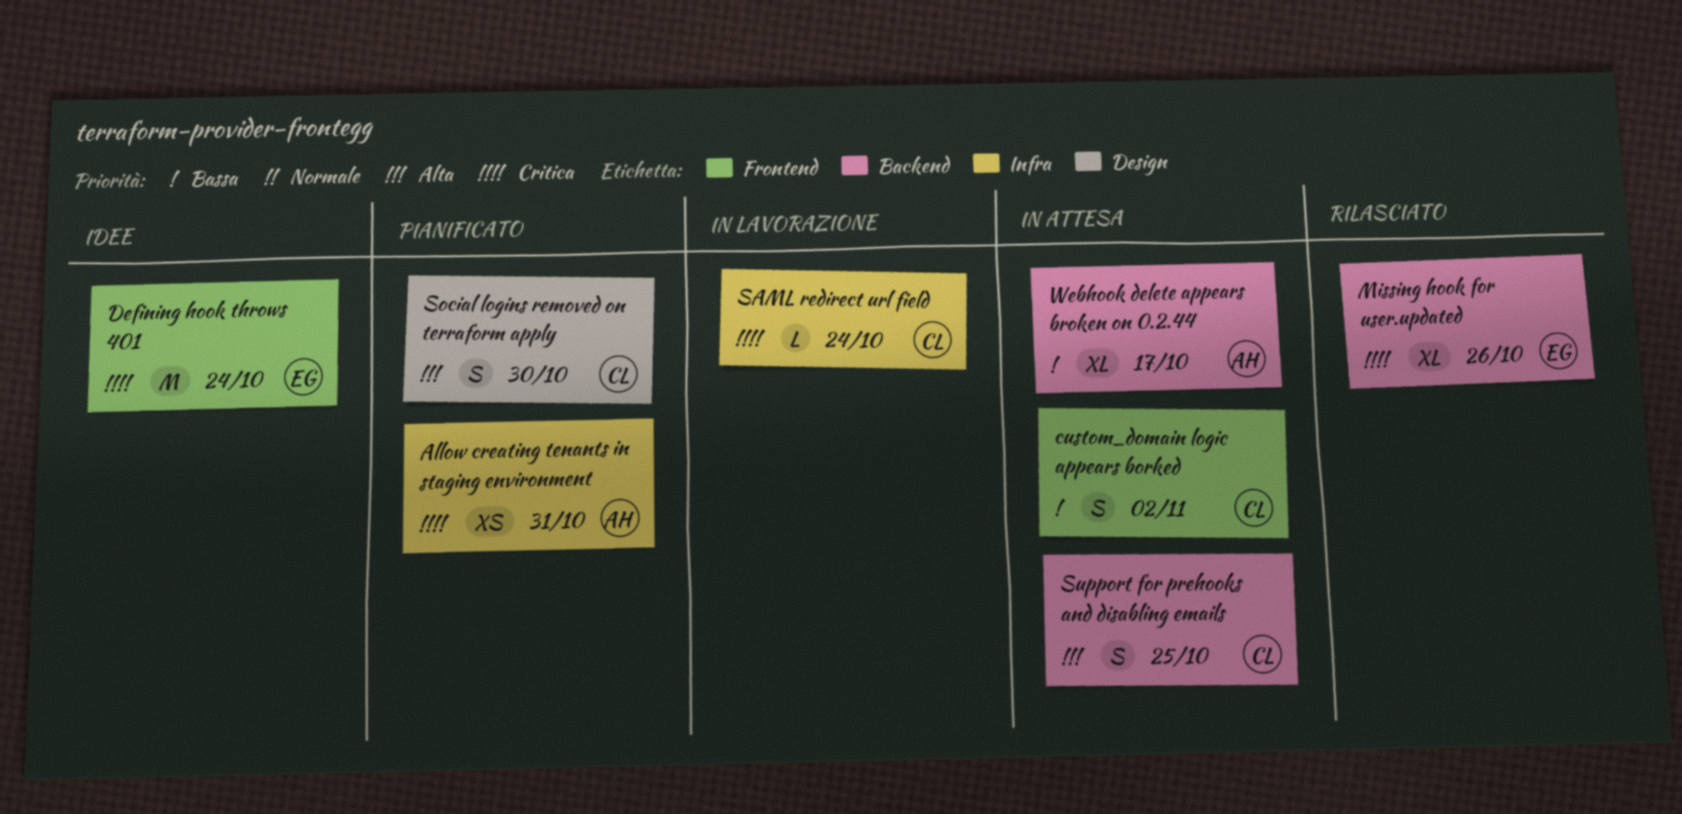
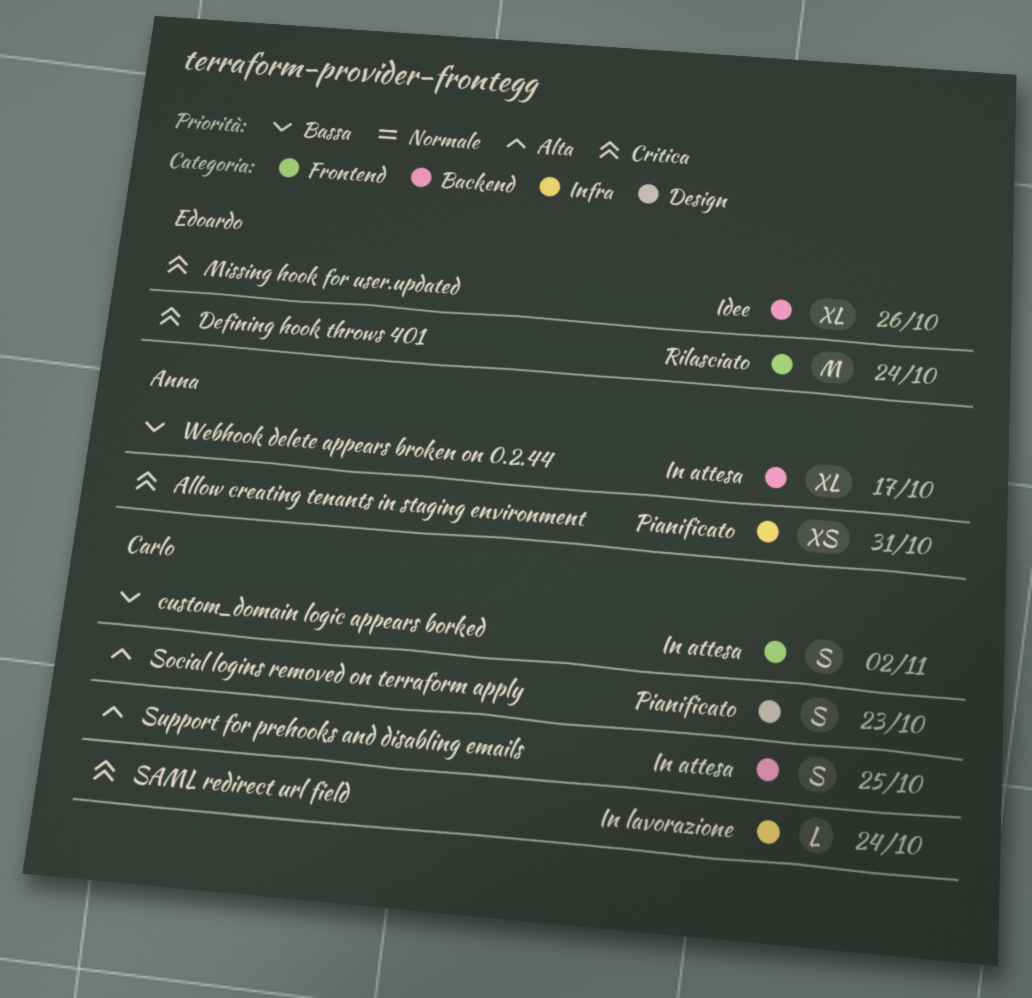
Defining hook throws 401, status: Idee -> Rilasciato
Missing hook for user.updated, status: Rilasciato -> Idee
Social logins removed on terraform apply, due: Oct 30 -> Oct 23

